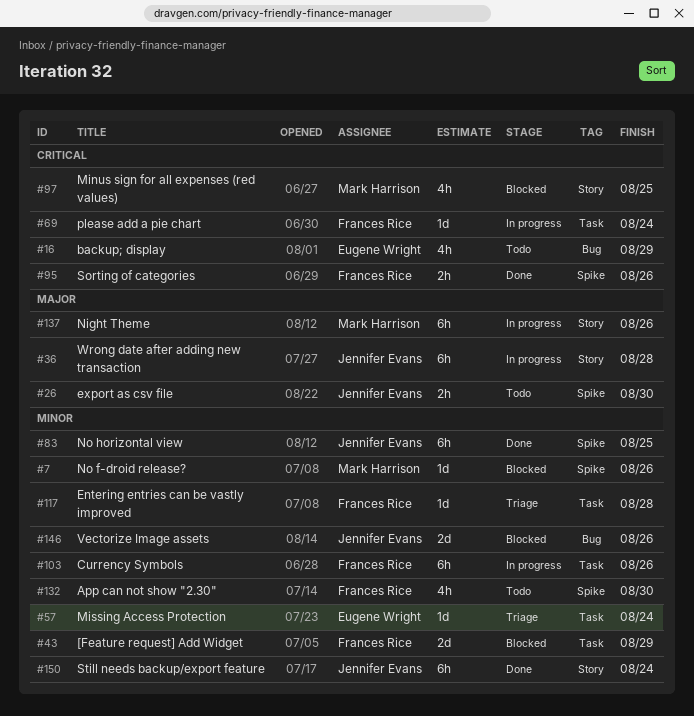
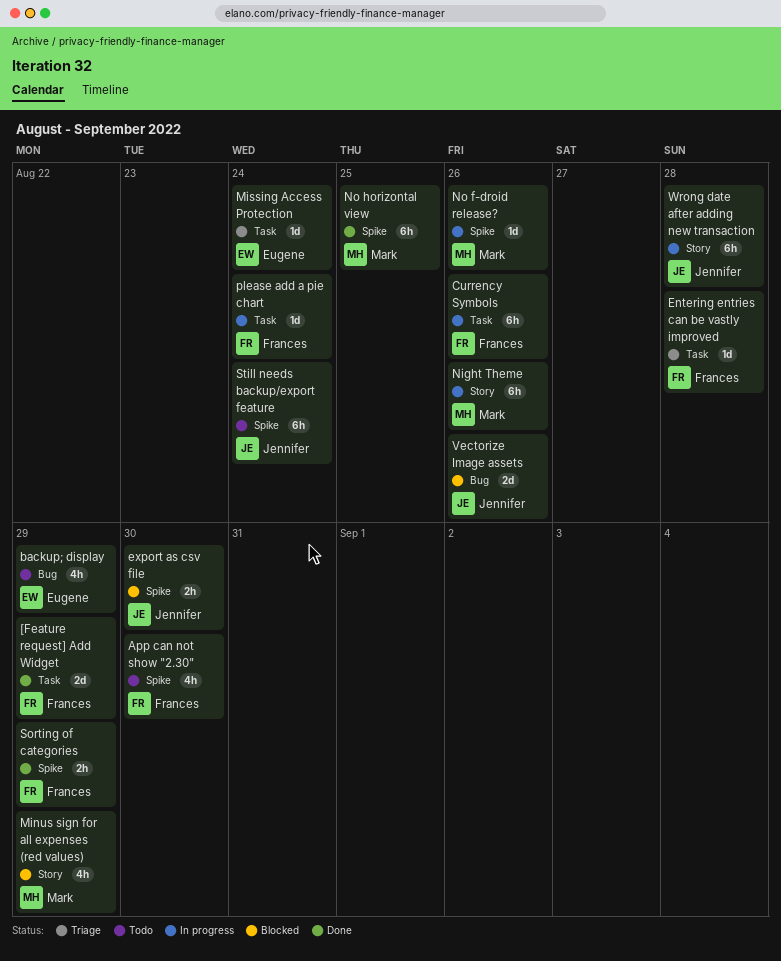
[Feature request] Add Widget, status: Blocked -> Done
export as csv file, status: Todo -> Blocked
Minus sign for all expenses (red values), due: Aug 25 -> Aug 29
No f-droid release?, status: Blocked -> In progress
No horizontal view, owner: Jennifer Evans -> Mark Harrison
Sorting of categories, due: Aug 26 -> Aug 29
Still needs backup/export feature, status: Done -> Todo
Still needs backup/export feature, label: Story -> Spike

